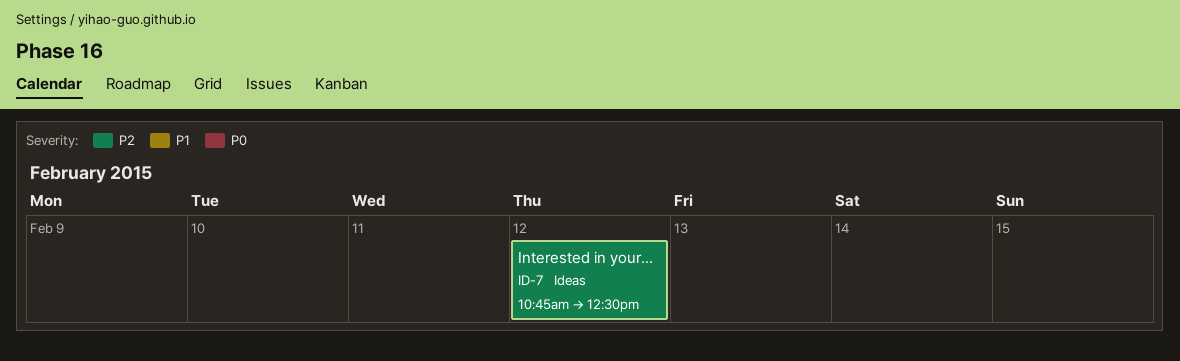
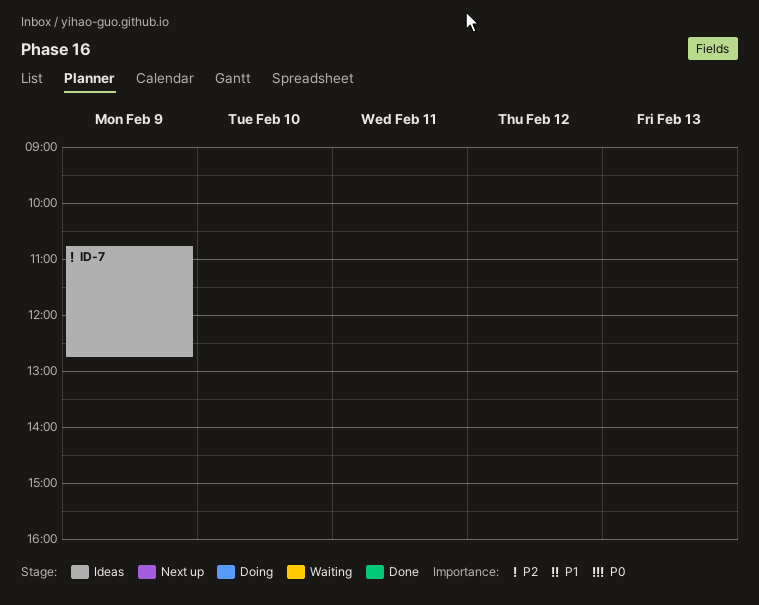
ID-7, day: Feb 12 -> Feb 9
ID-7, ends: 12:30 -> 12:45

